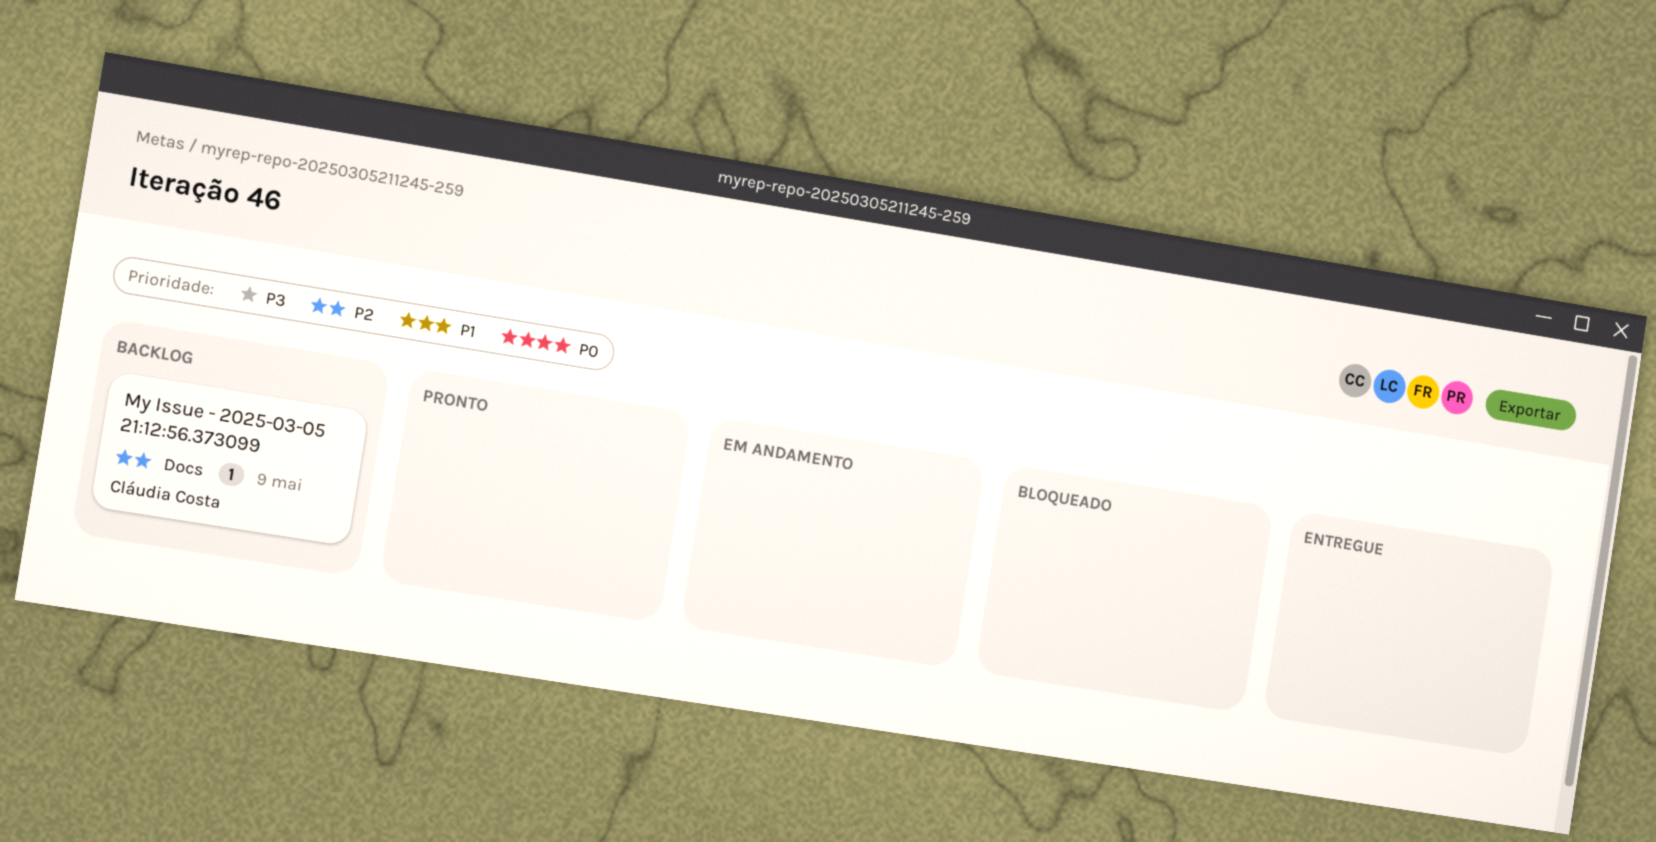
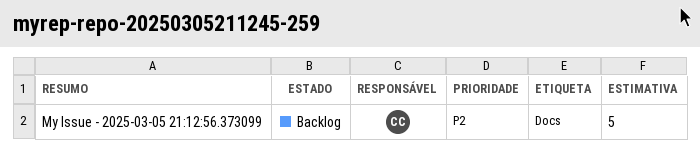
My Issue - 2025-03-05 21:12:56.373099, estimate: 1 -> 5

